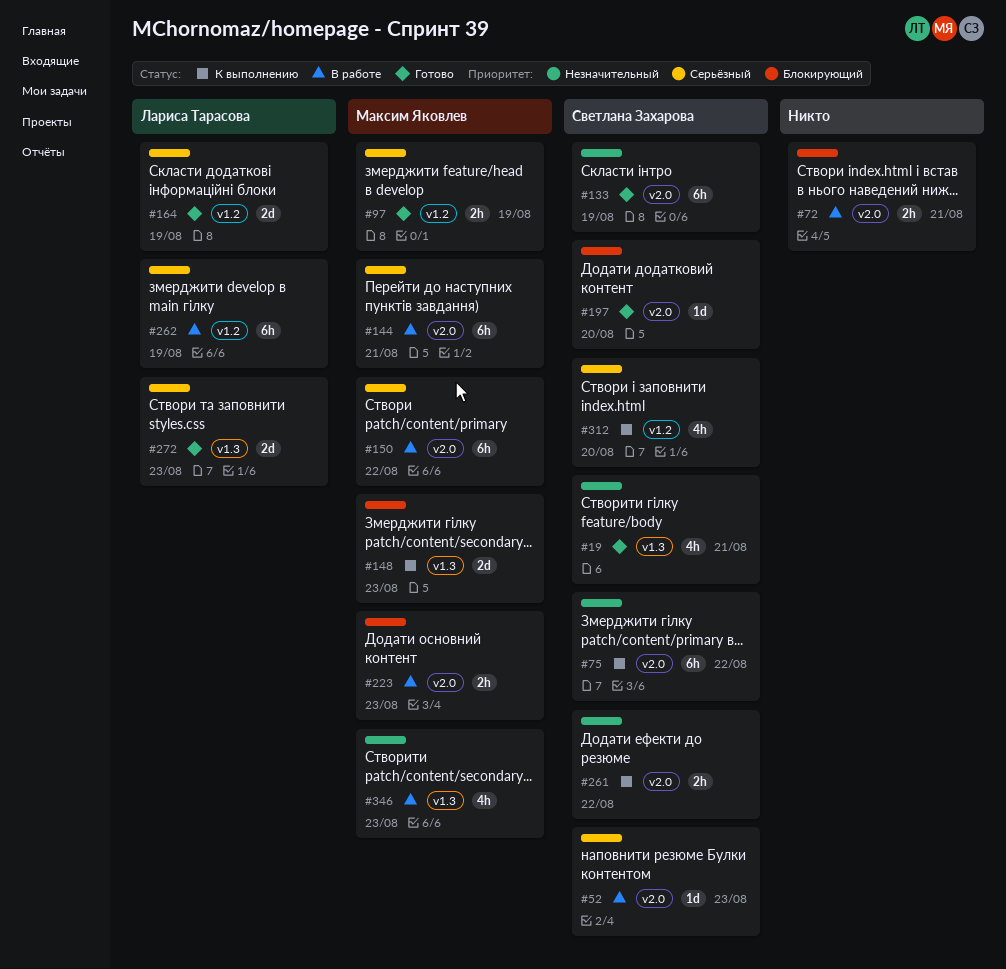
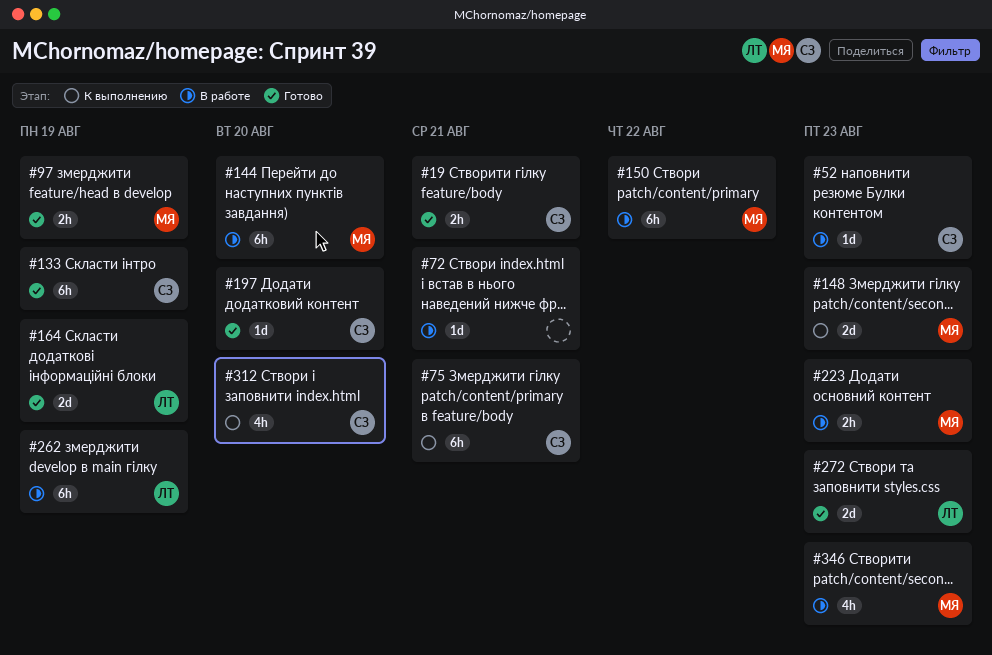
#19, estimate: 4h -> 2h
#72, estimate: 2h -> 1d
#75, due: Aug 22 -> Aug 21
#144, due: Aug 21 -> Aug 20
#261: present -> none

